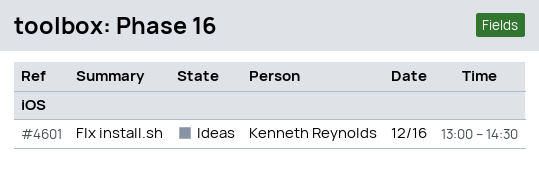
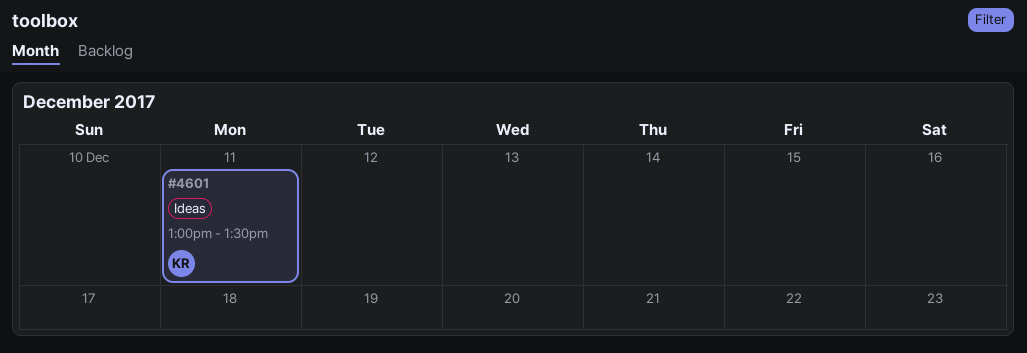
#4601, day: Dec 16 -> Dec 11
#4601, ends: 14:30 -> 13:30

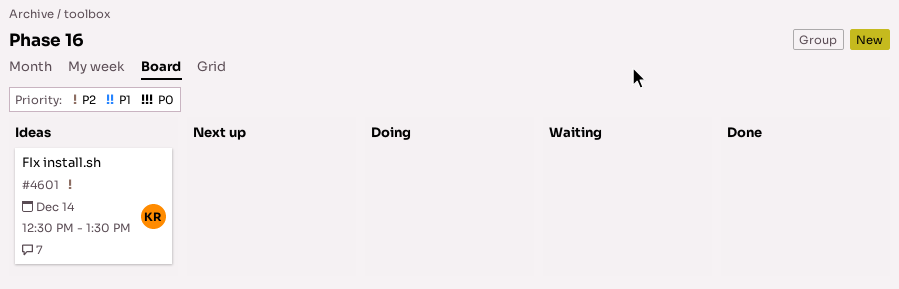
#4601, day: Dec 11 -> Dec 14
#4601, begins: 13:00 -> 12:30

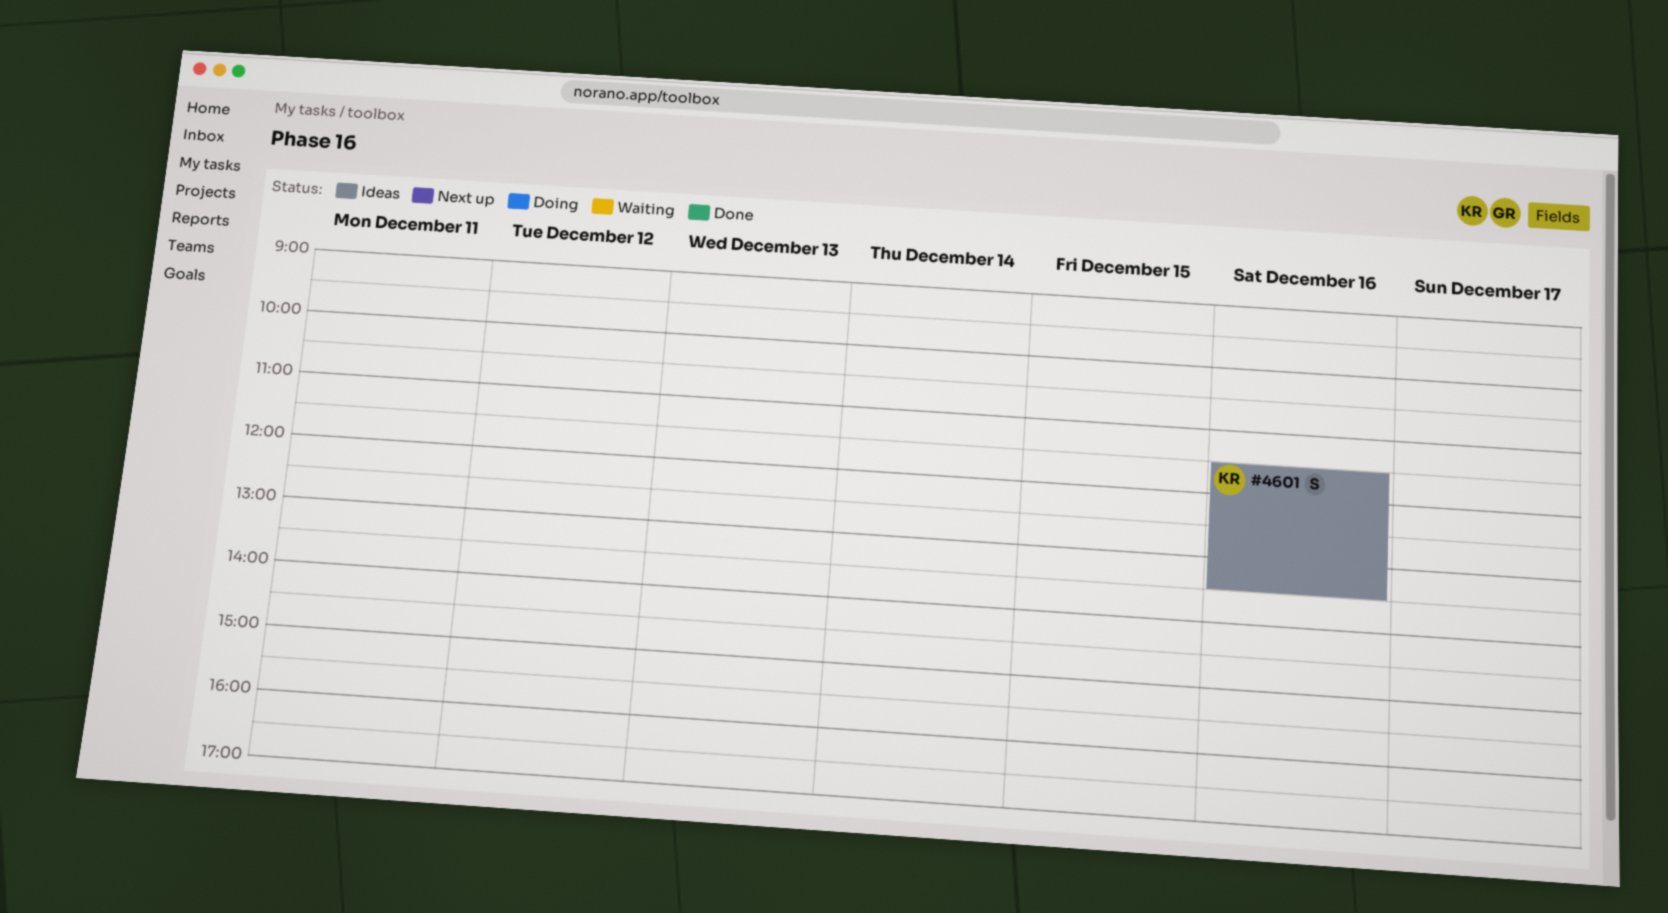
#4601, day: Dec 14 -> Dec 16
#4601, begins: 12:30 -> 11:30

